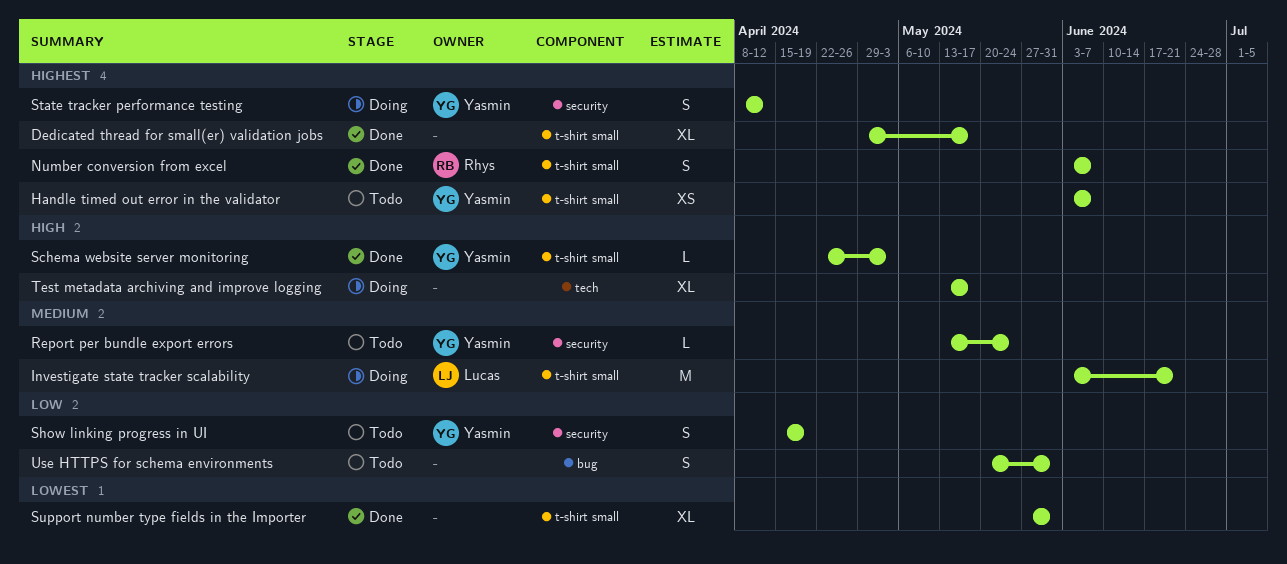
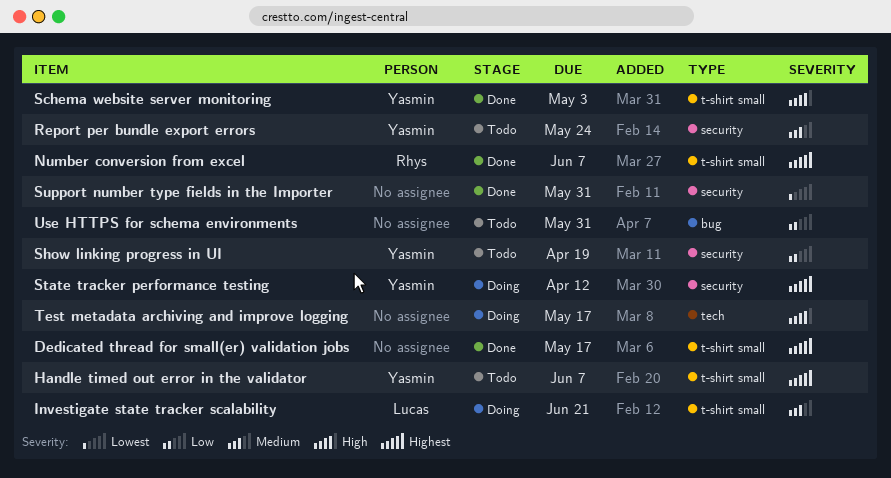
Support number type fields in the Importer, label: t-shirt small -> security

